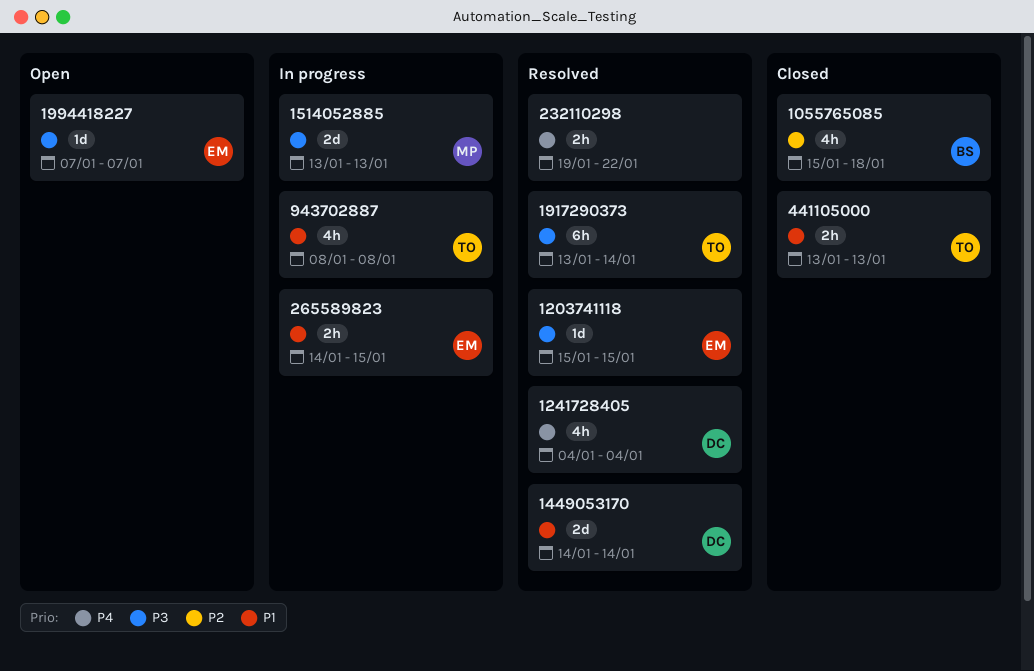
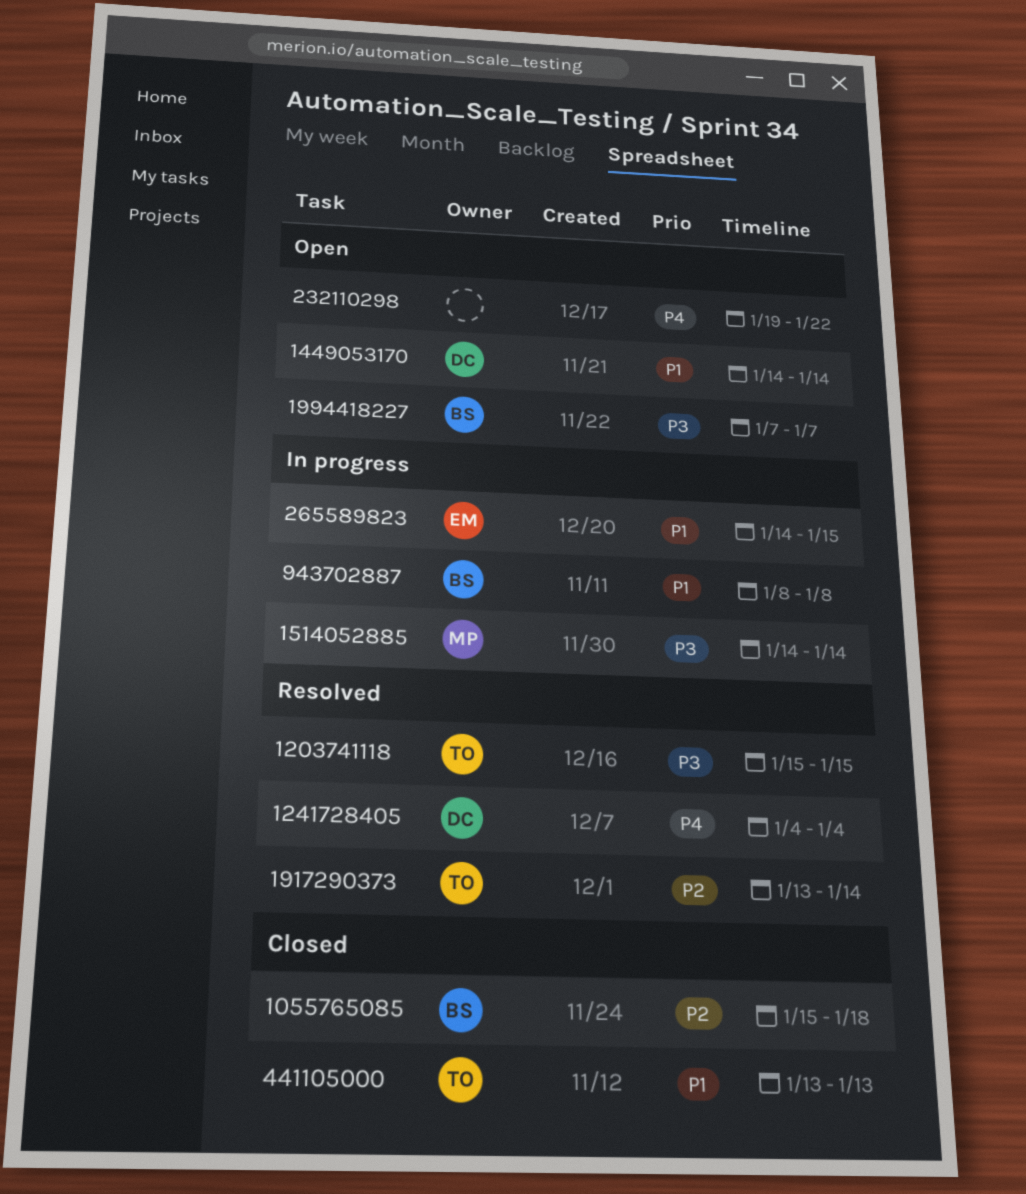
1203741118, owner: EM -> TO
1449053170, status: Resolved -> Open
1514052885, start: Jan 13 -> Jan 14
1514052885, due: Jan 13 -> Jan 14
1917290373, priority: P3 -> P2
1994418227, owner: EM -> BS
232110298, status: Resolved -> Open
943702887, owner: TO -> BS

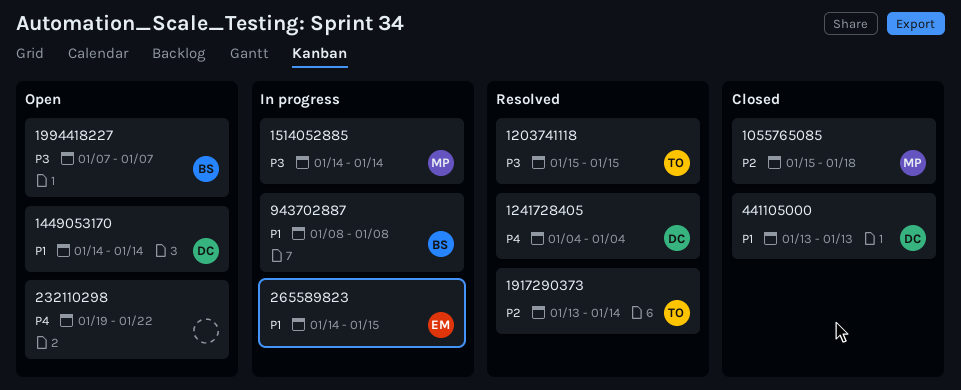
1055765085, owner: BS -> MP
441105000, owner: TO -> DC

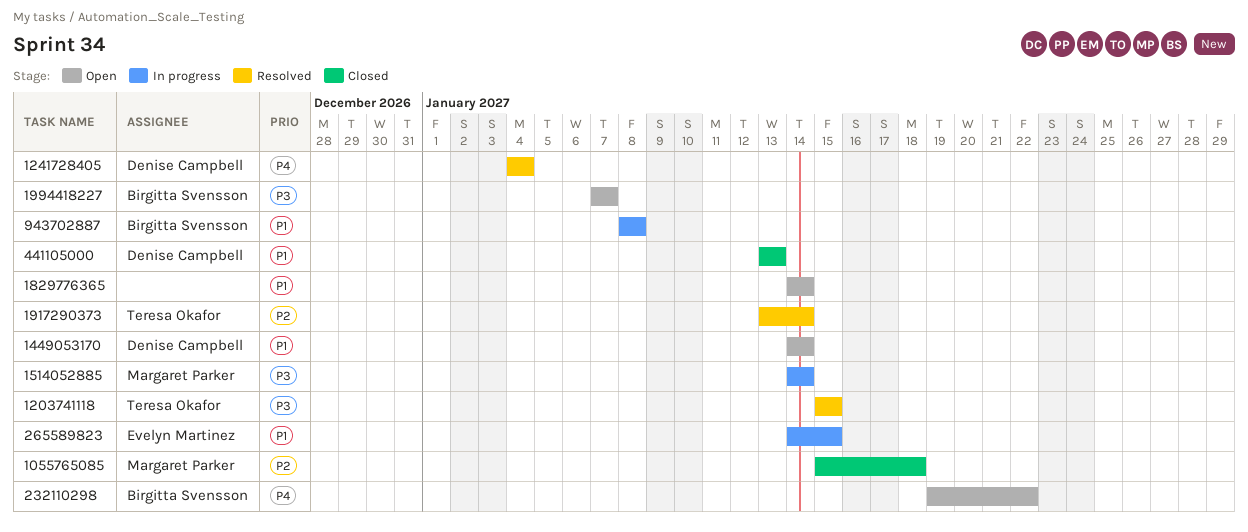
1829776365: none -> present
232110298, owner: none -> Birgitta Svensson

